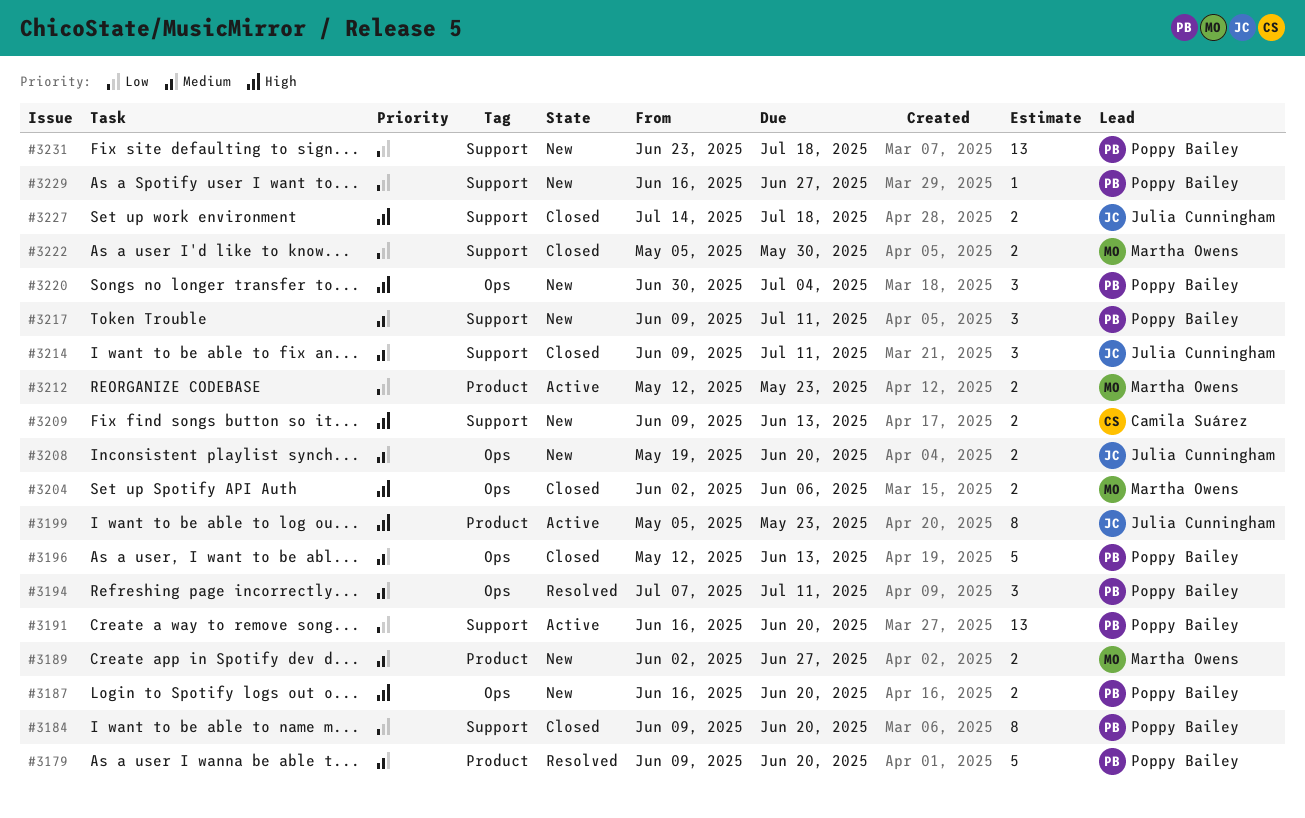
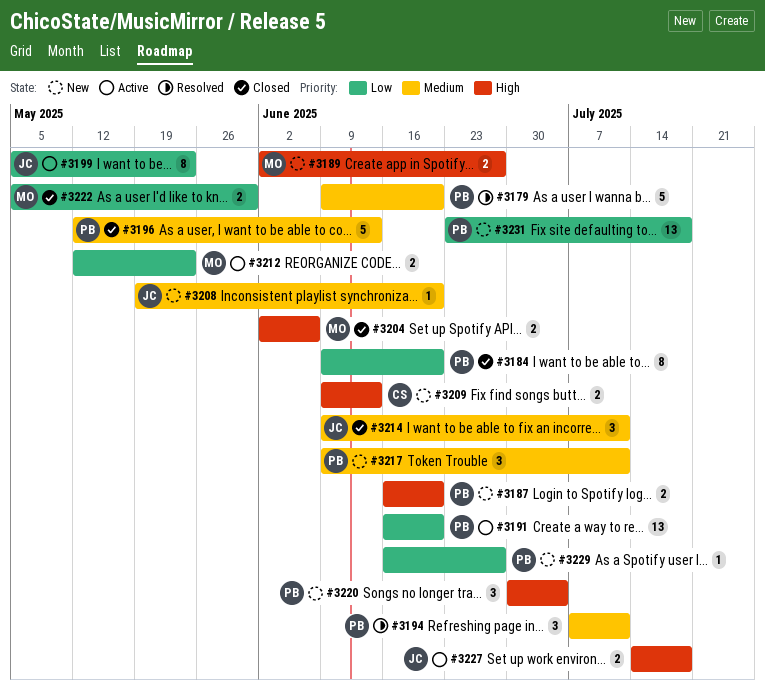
#3189, priority: Medium -> High
#3199, priority: High -> Low
#3208, estimate: 2 -> 1
#3227, status: Closed -> Active

